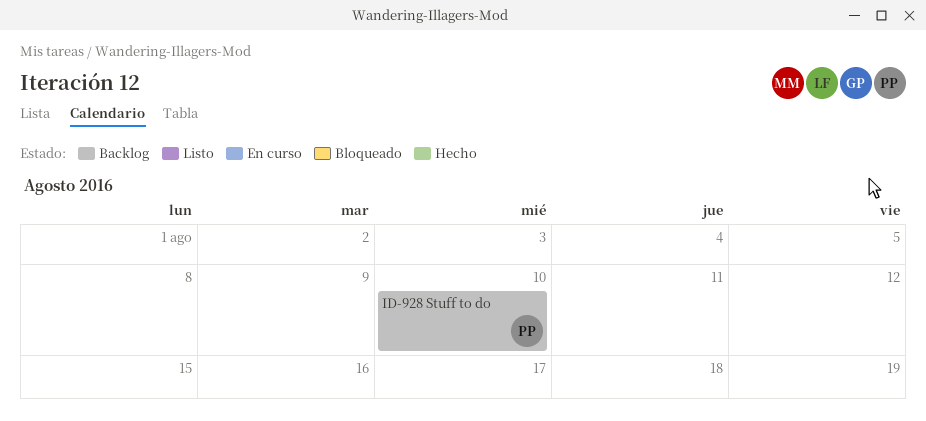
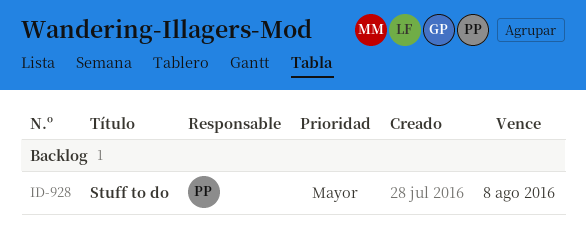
ID-928, due: Aug 10 -> Aug 8

